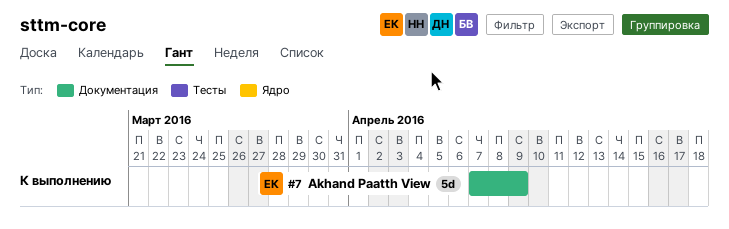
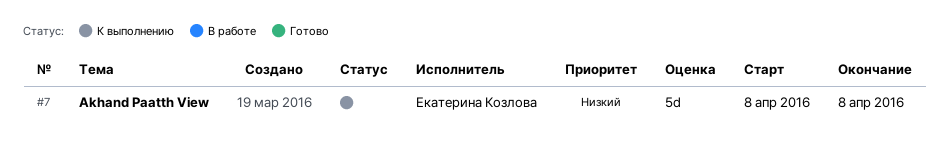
#7, start: Apr 7 -> Apr 8
#7, due: Apr 9 -> Apr 8

